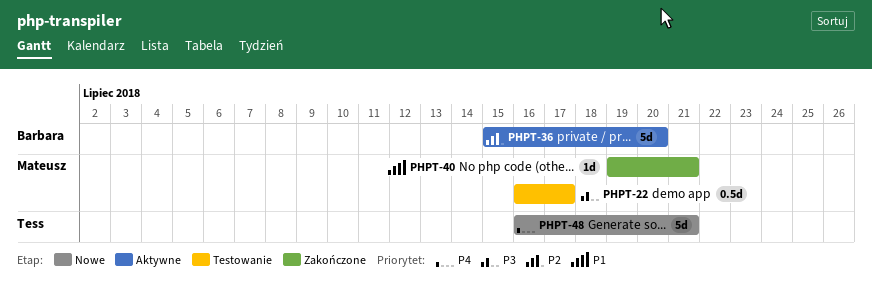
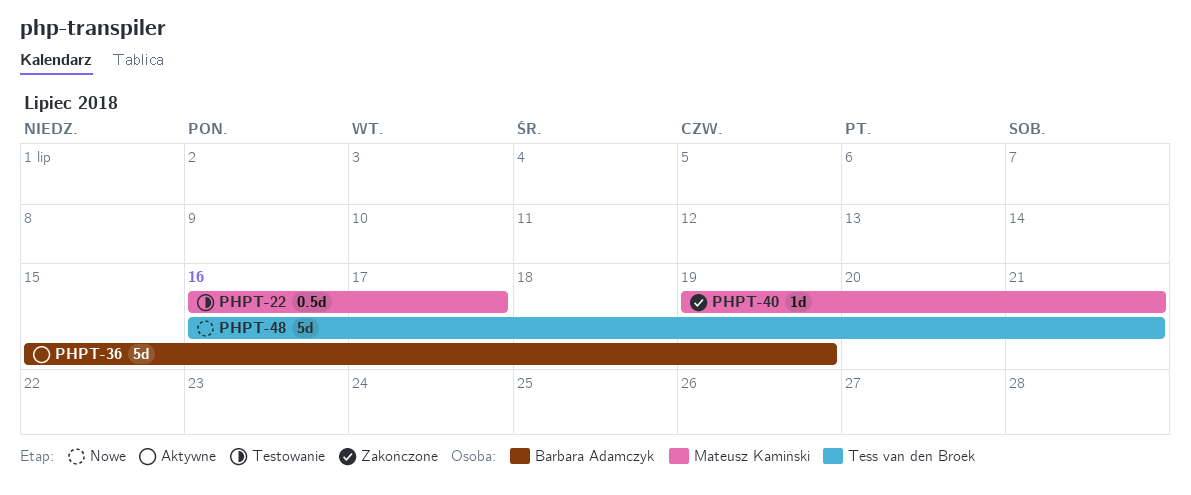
PHPT-36, due: Jul 20 -> Jul 19

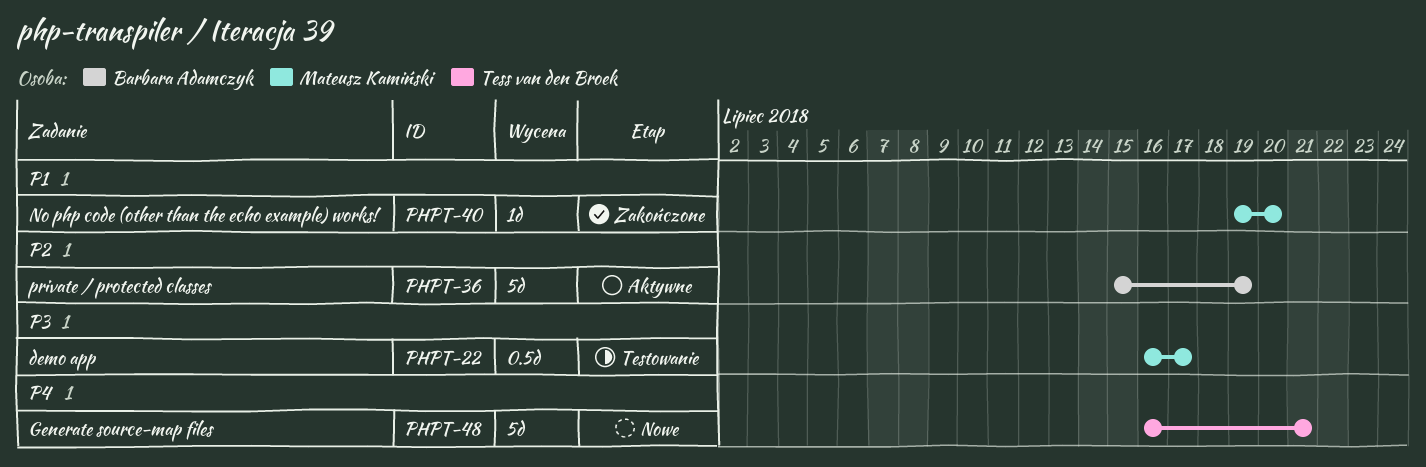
PHPT-40, due: Jul 21 -> Jul 20

